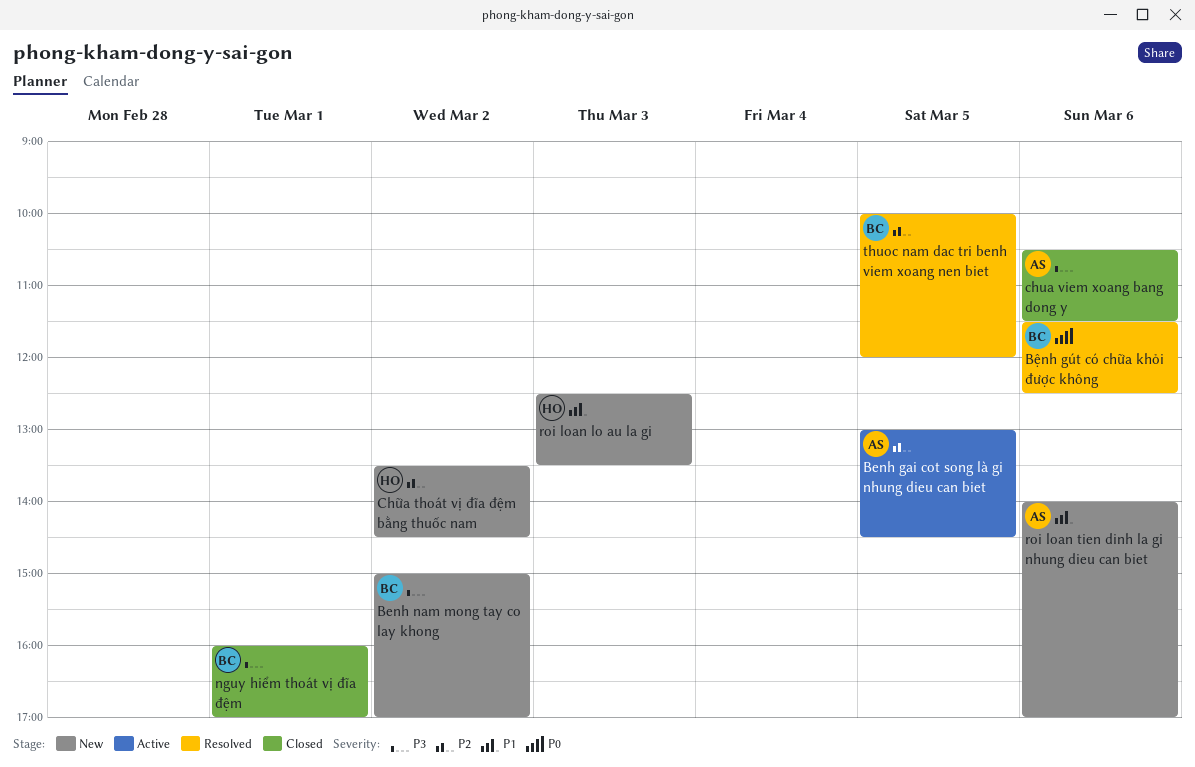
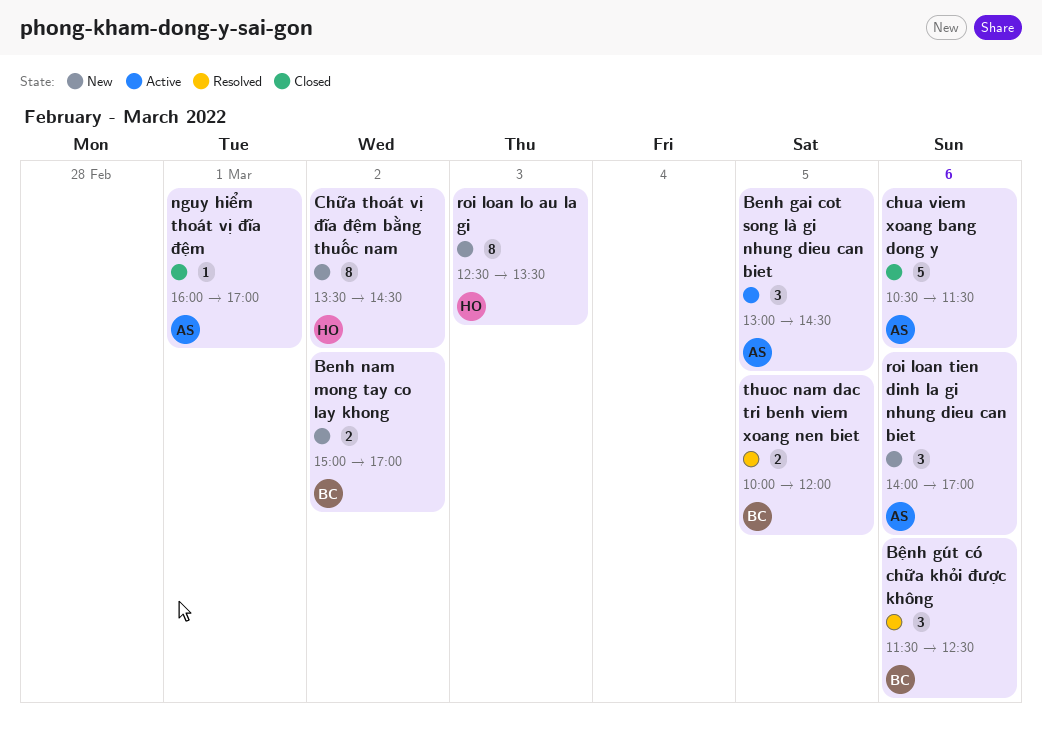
nguy hiểm thoát vị đĩa đệm, owner: BC -> AS

